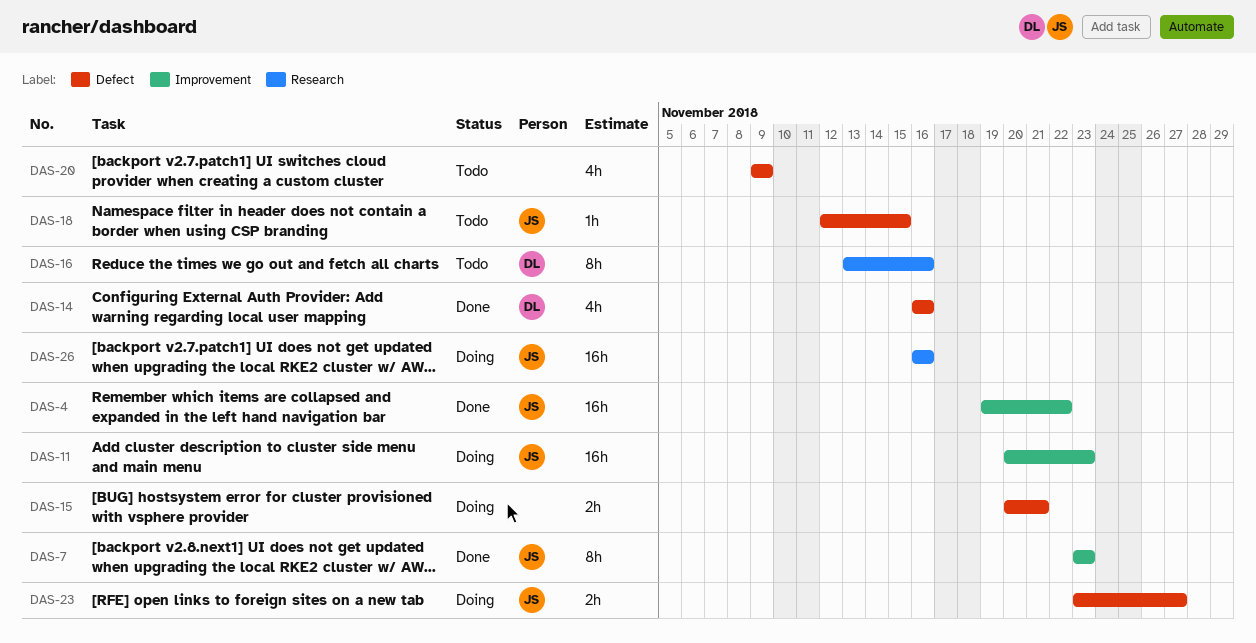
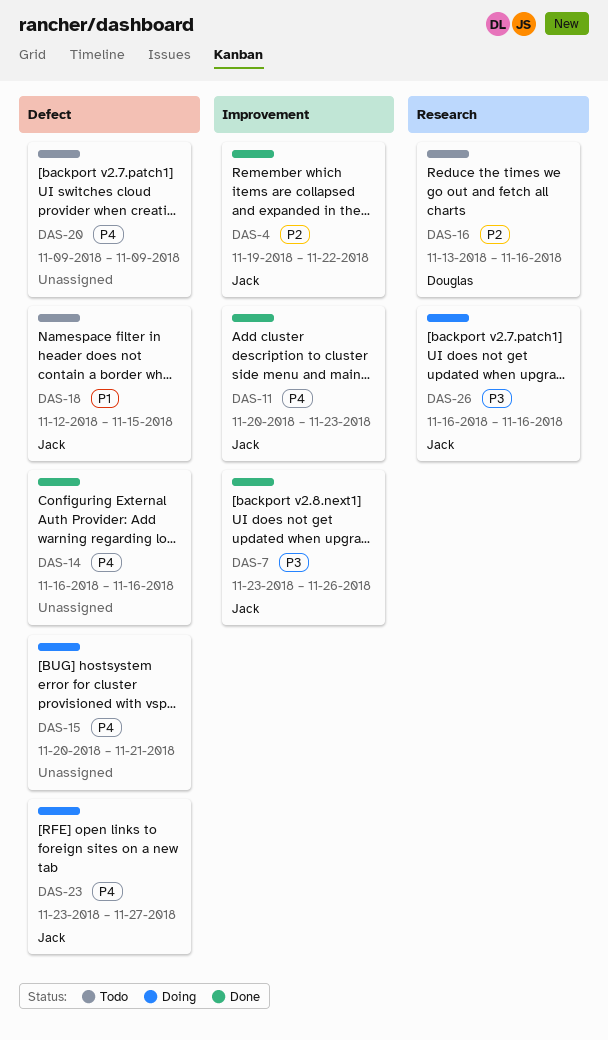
DAS-7, due: Nov 23 -> Nov 26
DAS-11, status: Doing -> Done
DAS-14, owner: Douglas -> none

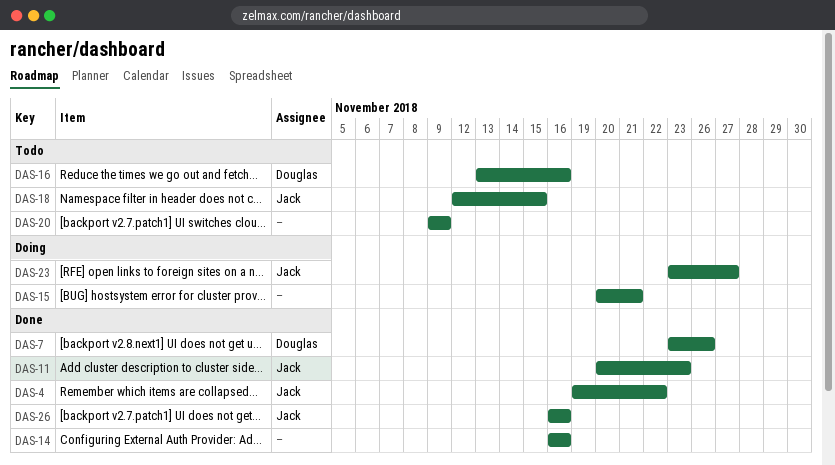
DAS-7, owner: Jack -> Douglas
DAS-26, status: Doing -> Done

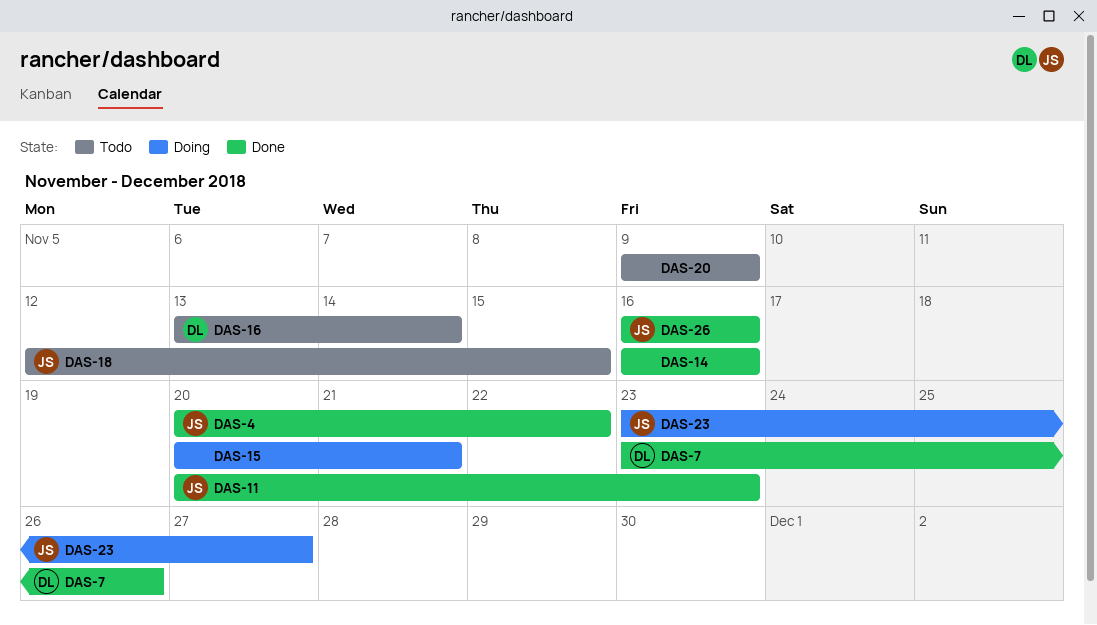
DAS-4, start: Nov 19 -> Nov 20
DAS-16, due: Nov 16 -> Nov 14

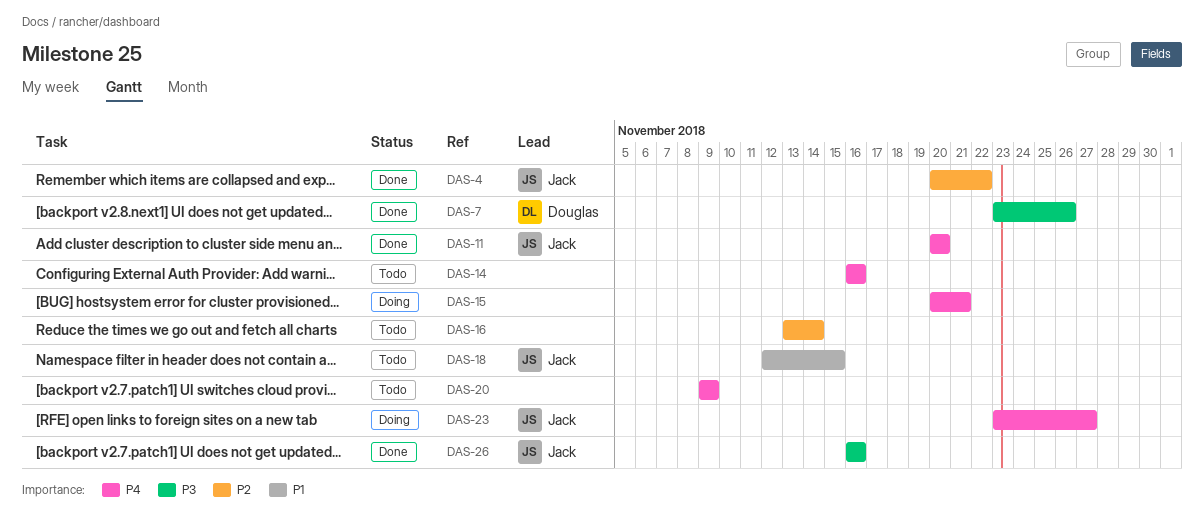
DAS-11, due: Nov 23 -> Nov 20
DAS-14, status: Done -> Todo
DAS-16, owner: Douglas -> none

